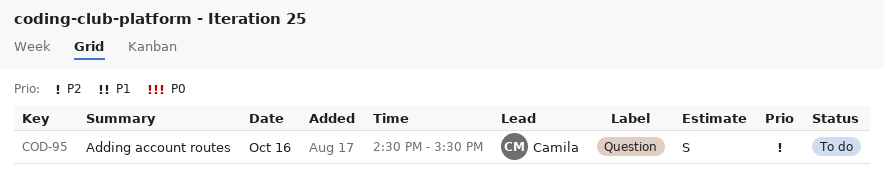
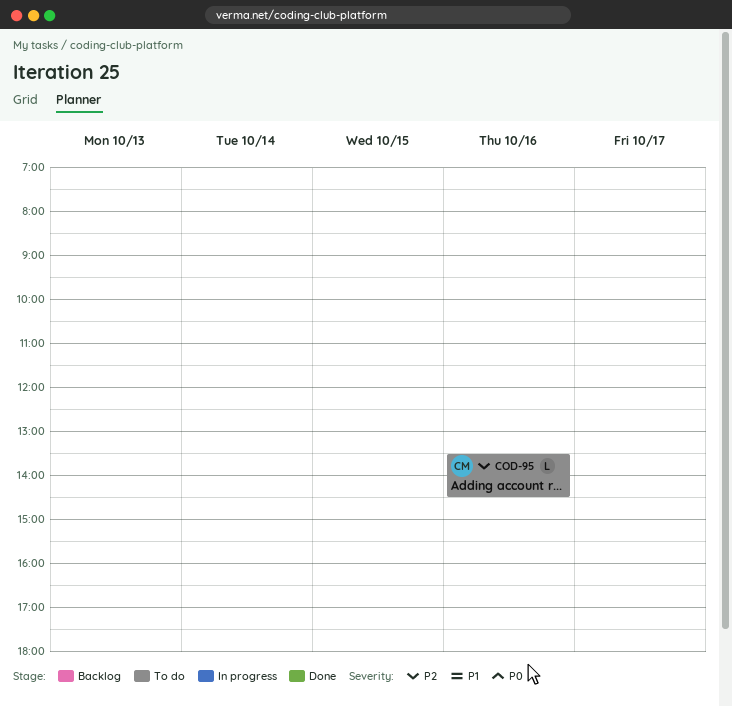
COD-95, estimate: S -> L
COD-95, begins: 14:30 -> 13:30
COD-95, ends: 15:30 -> 14:30

